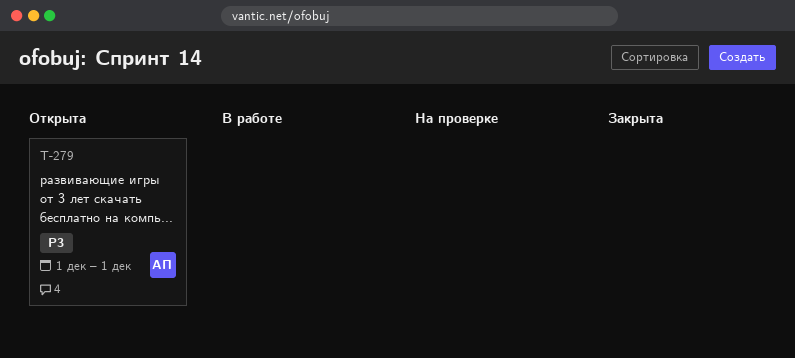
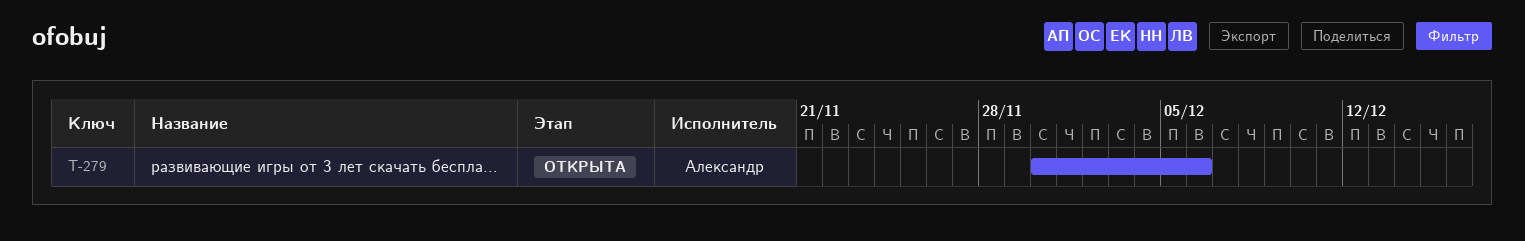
T-279, start: Dec 1 -> Nov 30
T-279, due: Dec 1 -> Dec 6

